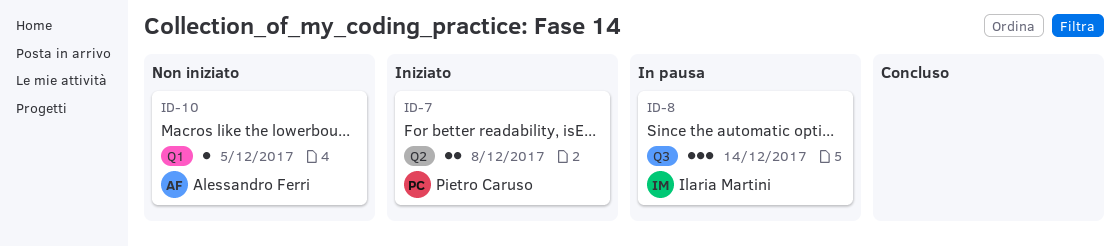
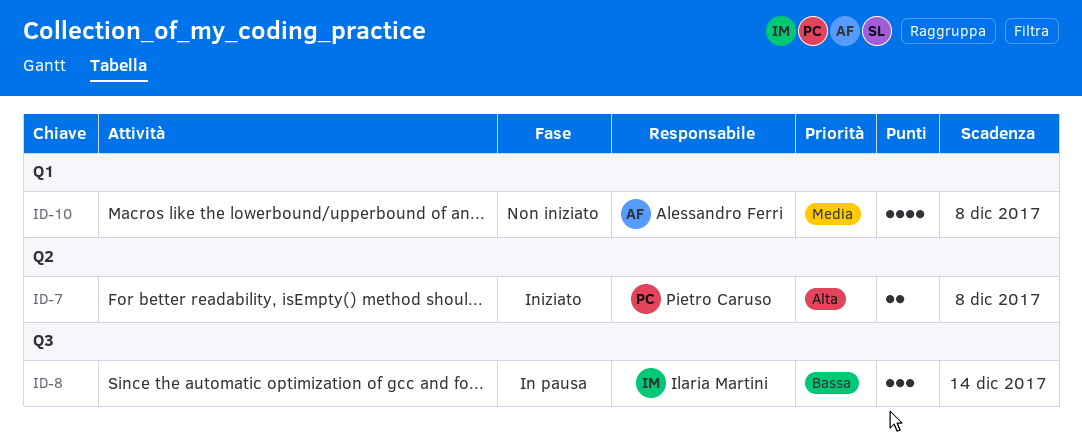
ID-10, estimate: 1 -> 4
ID-10, due: Dec 5 -> Dec 8

